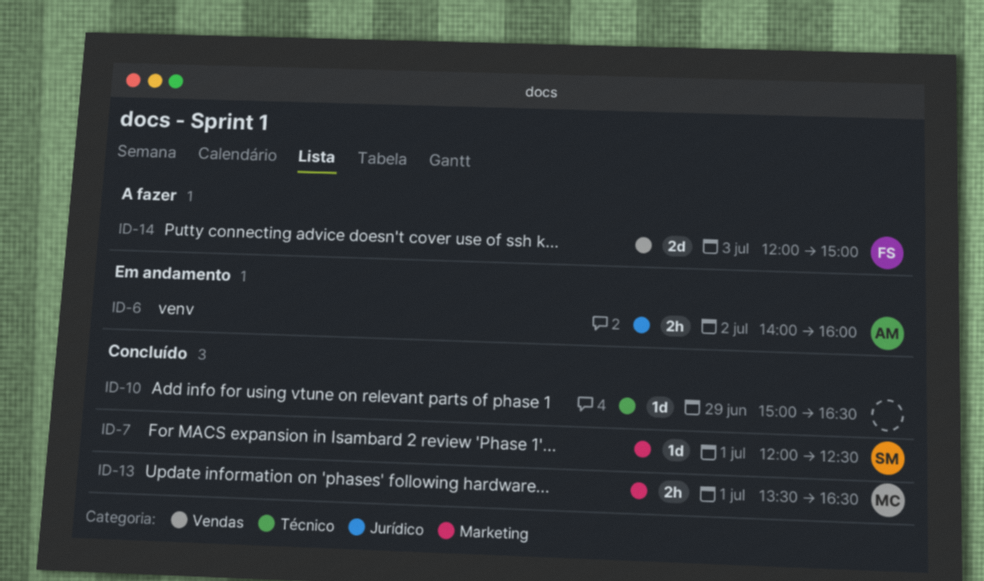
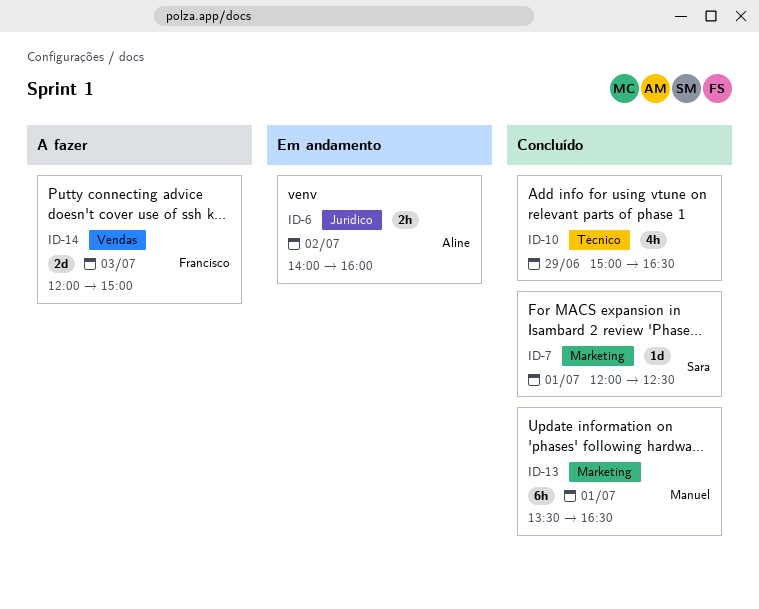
ID-10, estimate: 1d -> 4h
ID-13, estimate: 2h -> 6h

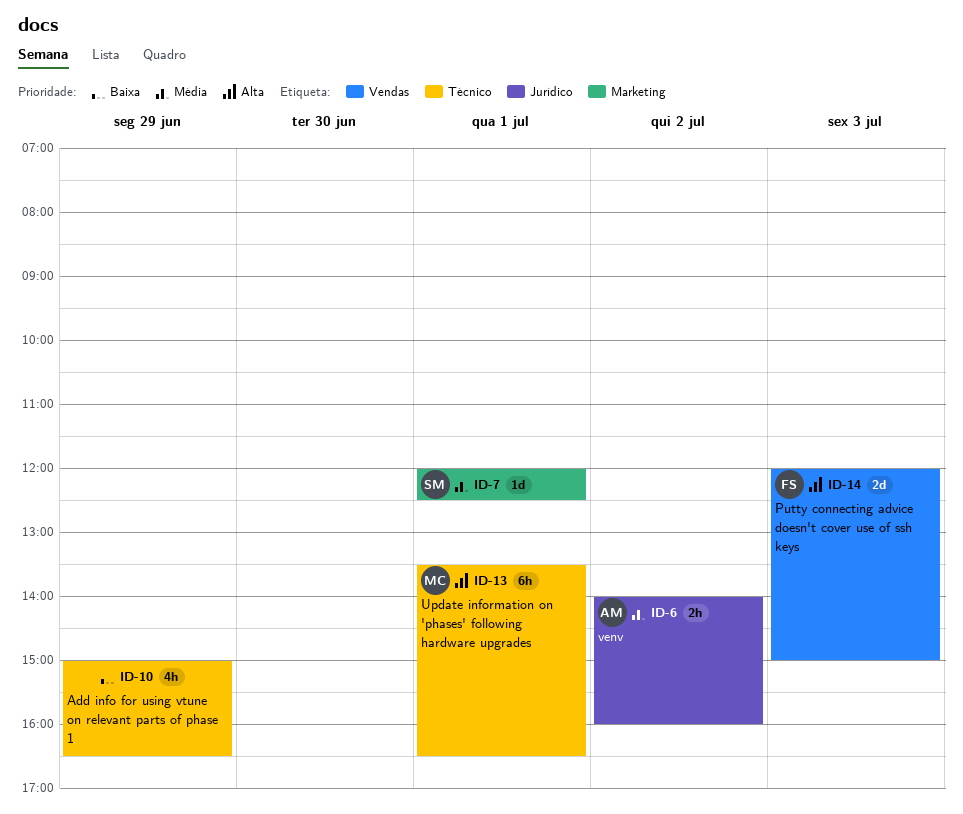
ID-13, label: Marketing -> Técnico

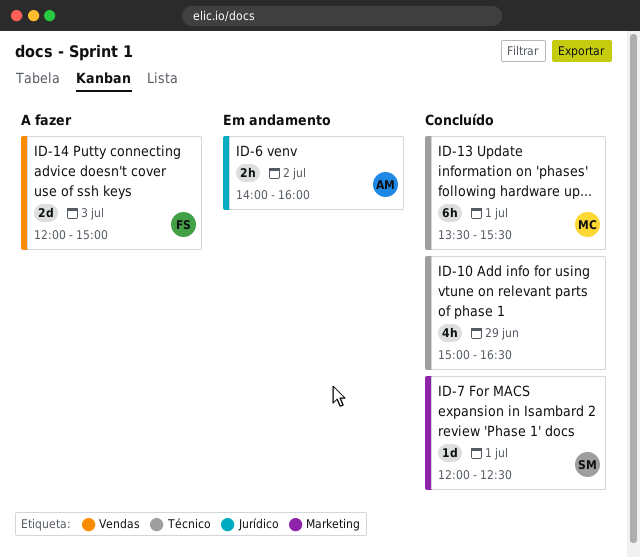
ID-13, ends: 16:30 -> 15:30

